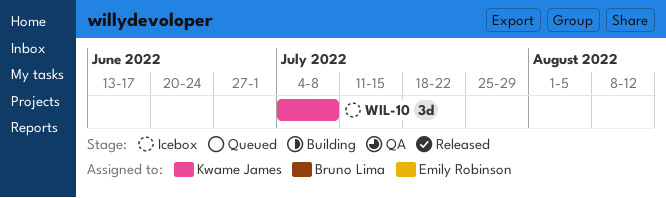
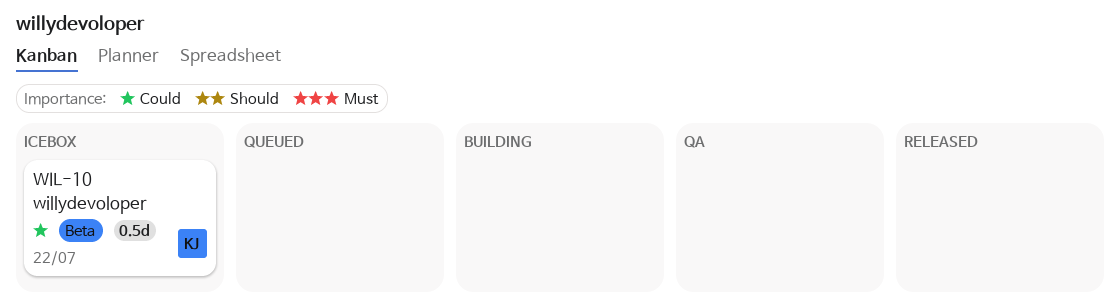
WIL-10, estimate: 3d -> 0.5d
WIL-10, due: Jul 8 -> Jul 22

